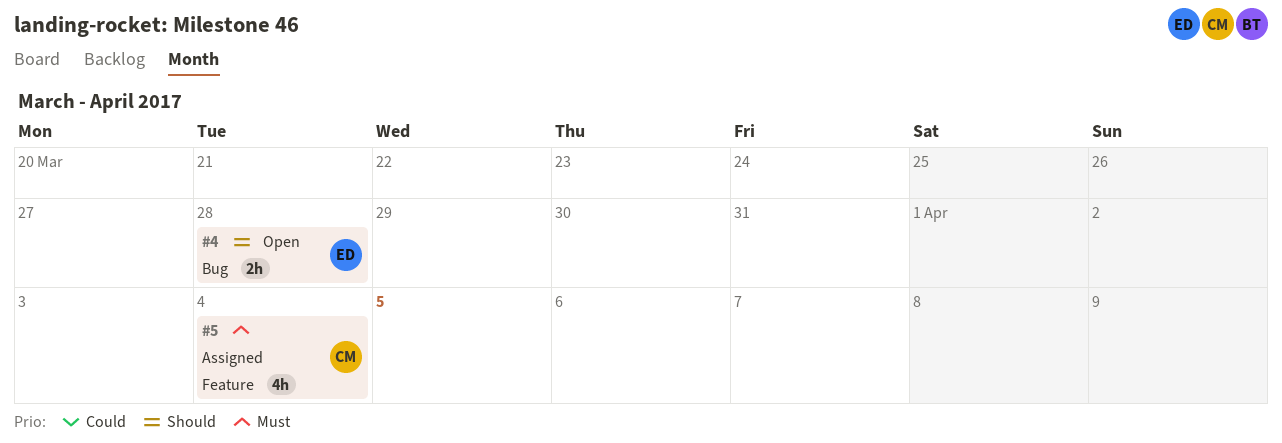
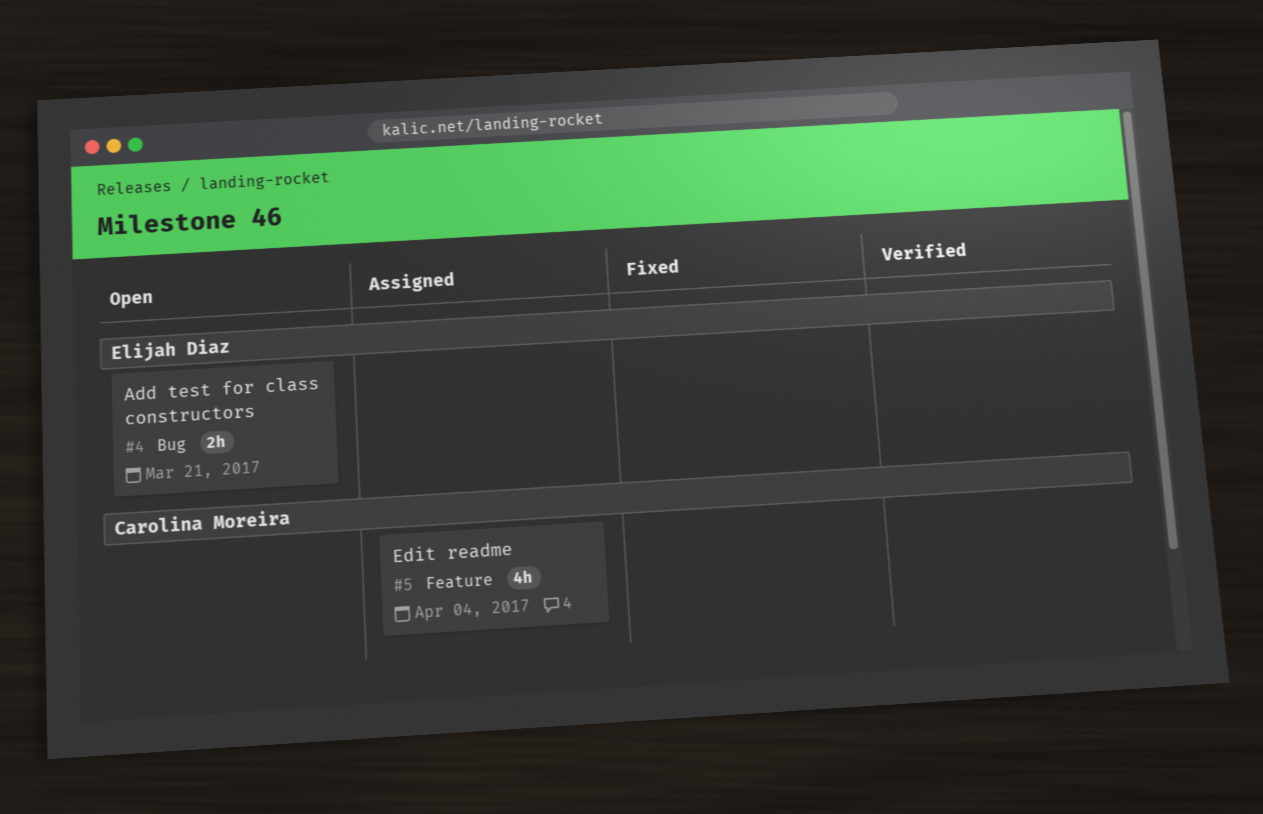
#4, due: Mar 28 -> Mar 21

